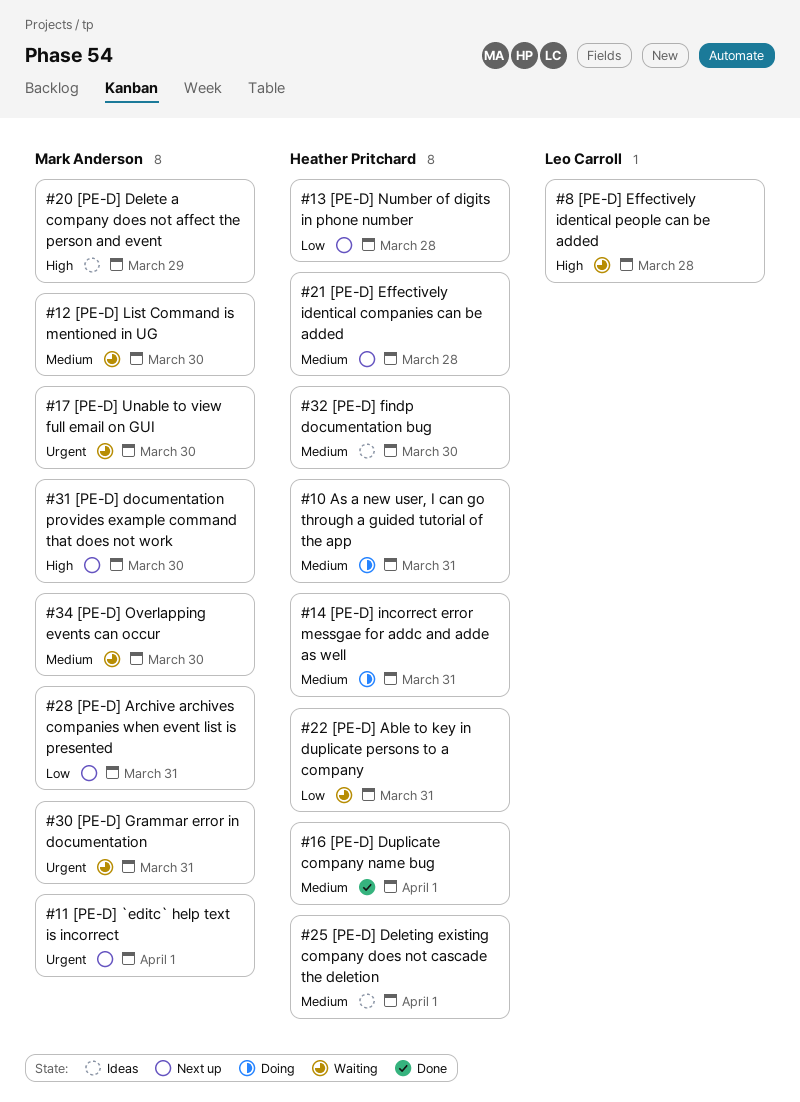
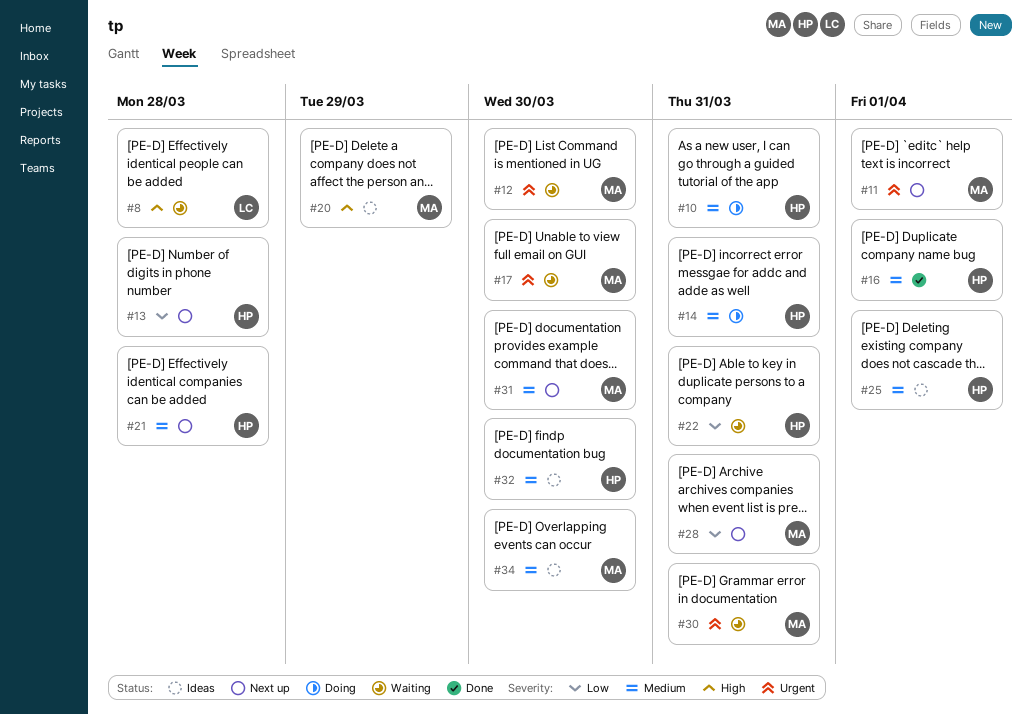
#12, priority: Medium -> Urgent
#31, priority: High -> Medium
#34, status: Waiting -> Ideas

